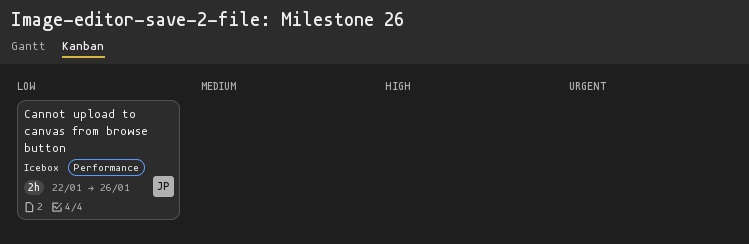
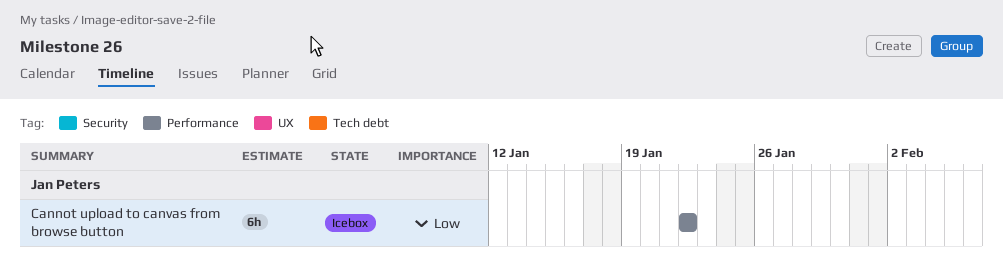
Cannot upload to canvas from browse button, estimate: 2h -> 6h
Cannot upload to canvas from browse button, due: Jan 26 -> Jan 22

